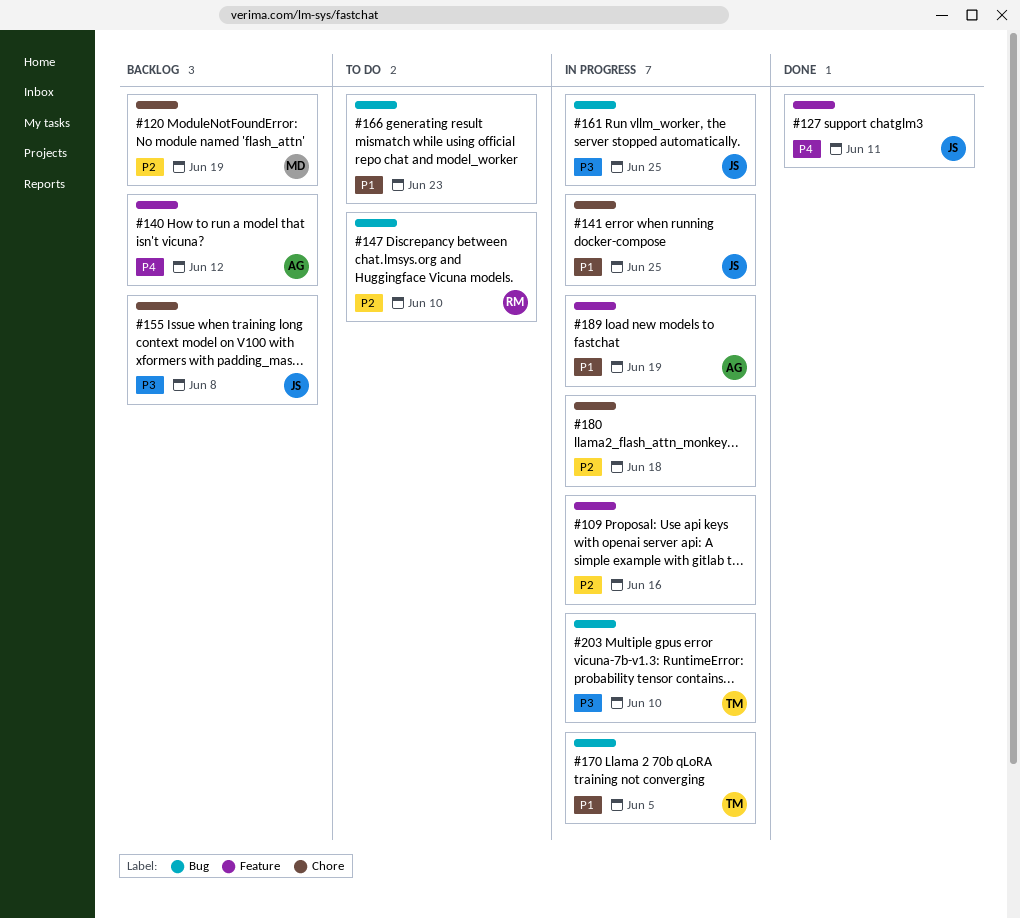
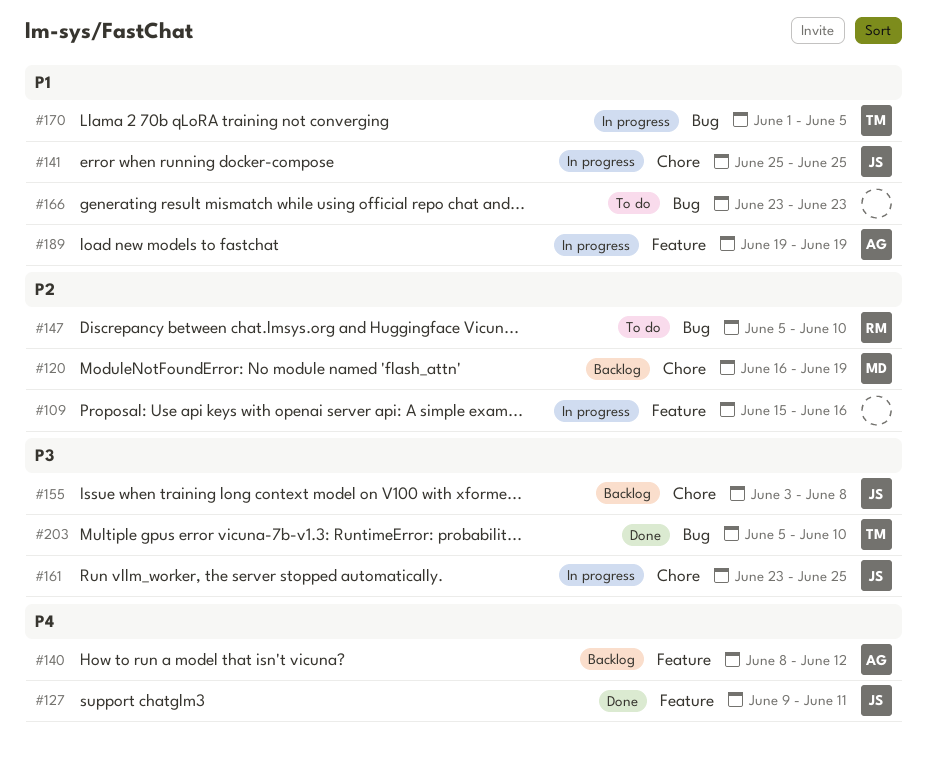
#161, label: Bug -> Chore
#180: present -> none
#203, status: In progress -> Done

